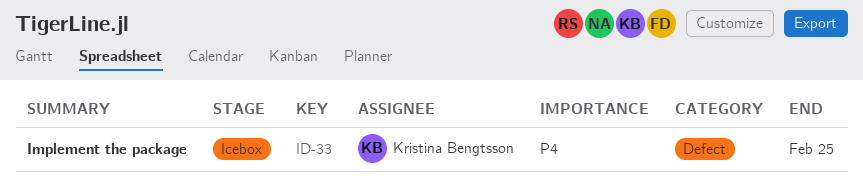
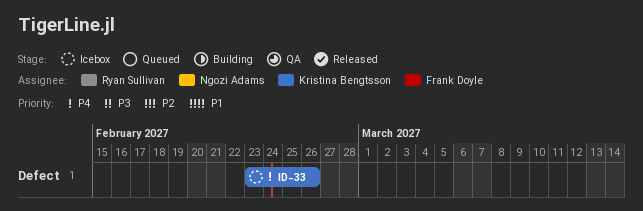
ID-33, due: Feb 25 -> Feb 26

